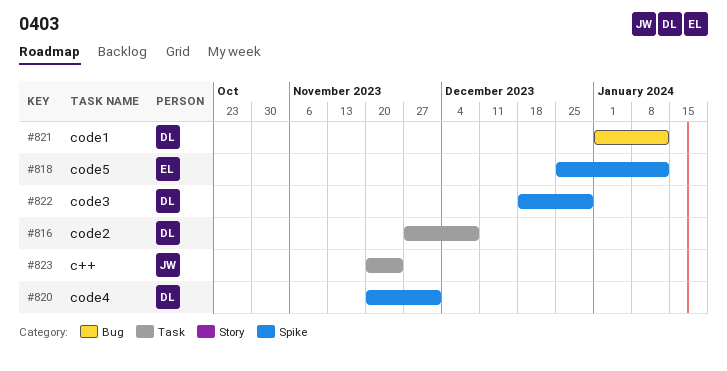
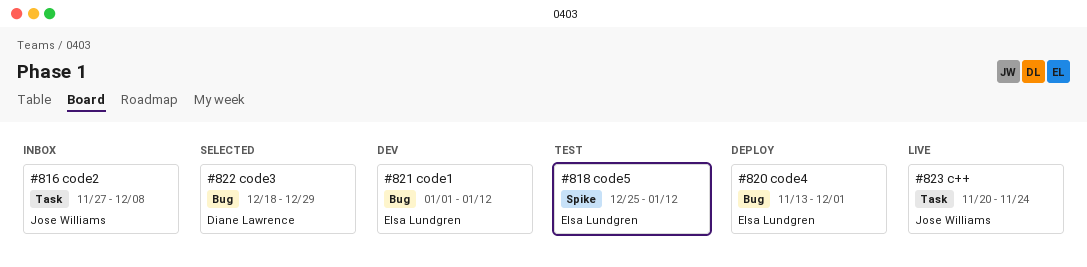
#816, owner: Diane Lawrence -> Jose Williams
#820, owner: Diane Lawrence -> Elsa Lundgren
#820, label: Spike -> Bug
#820, start: Nov 20 -> Nov 13
#821, owner: Diane Lawrence -> Elsa Lundgren
#822, label: Spike -> Bug

